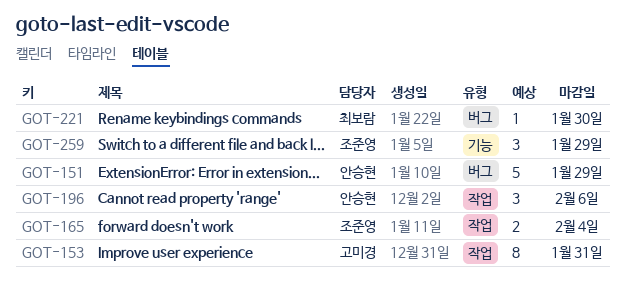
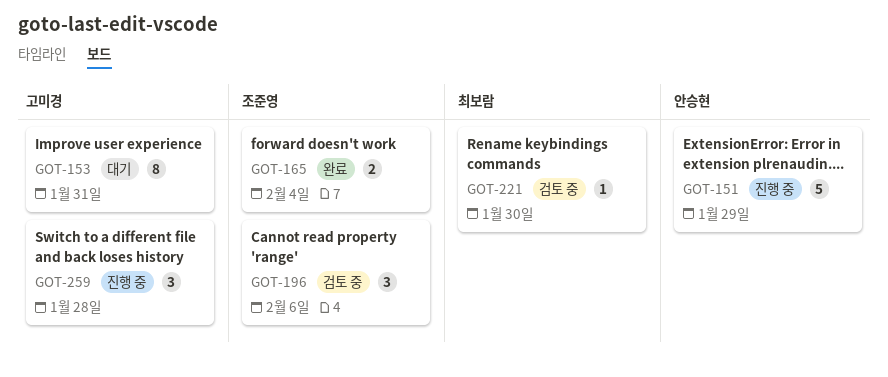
GOT-196, owner: 안승현 -> 조준영
GOT-259, owner: 조준영 -> 고미경
GOT-259, due: Jan 29 -> Jan 28

